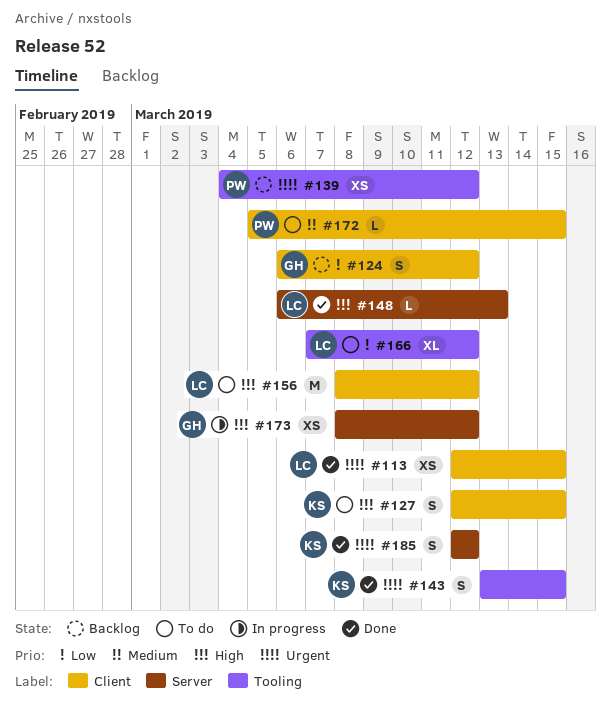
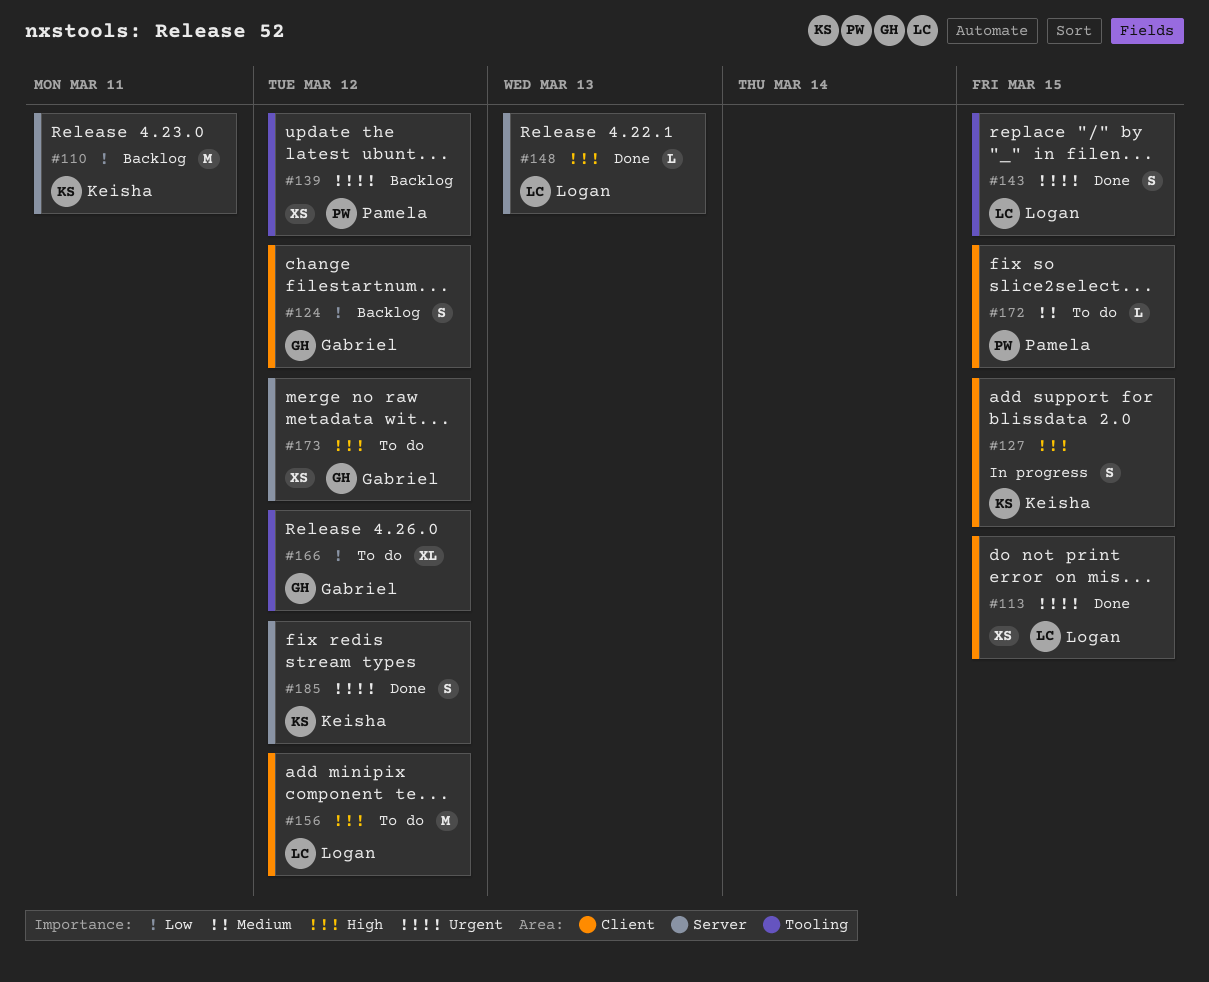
#110: none -> present
#127, status: To do -> In progress
#143, owner: Keisha -> Logan
#166, owner: Logan -> Gabriel
#173, status: In progress -> To do

